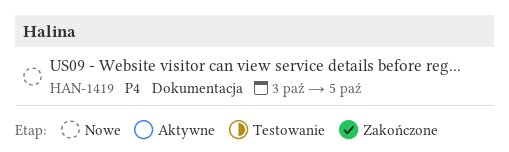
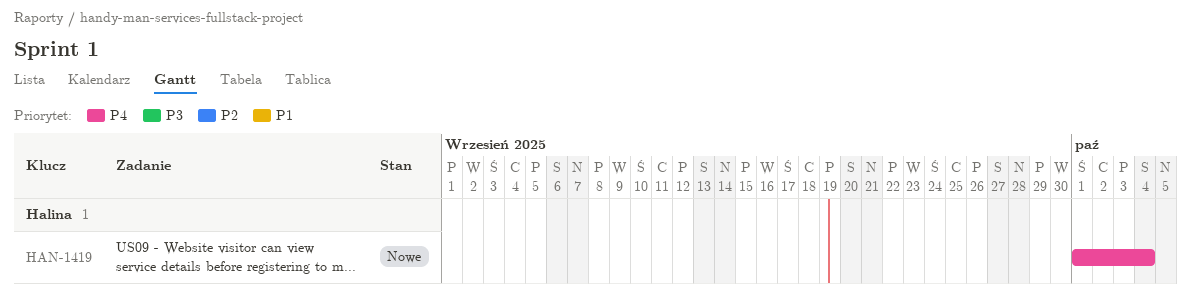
HAN-1419, start: Oct 3 -> Oct 1
HAN-1419, due: Oct 5 -> Oct 4

